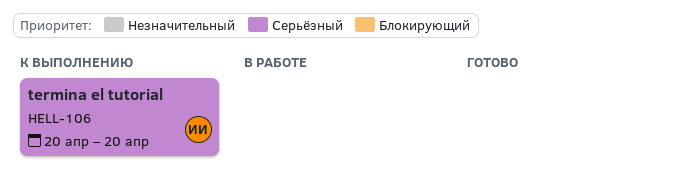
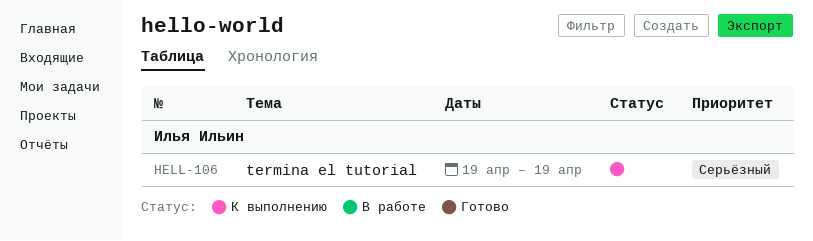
HELL-106, start: Apr 20 -> Apr 19
HELL-106, due: Apr 20 -> Apr 19

